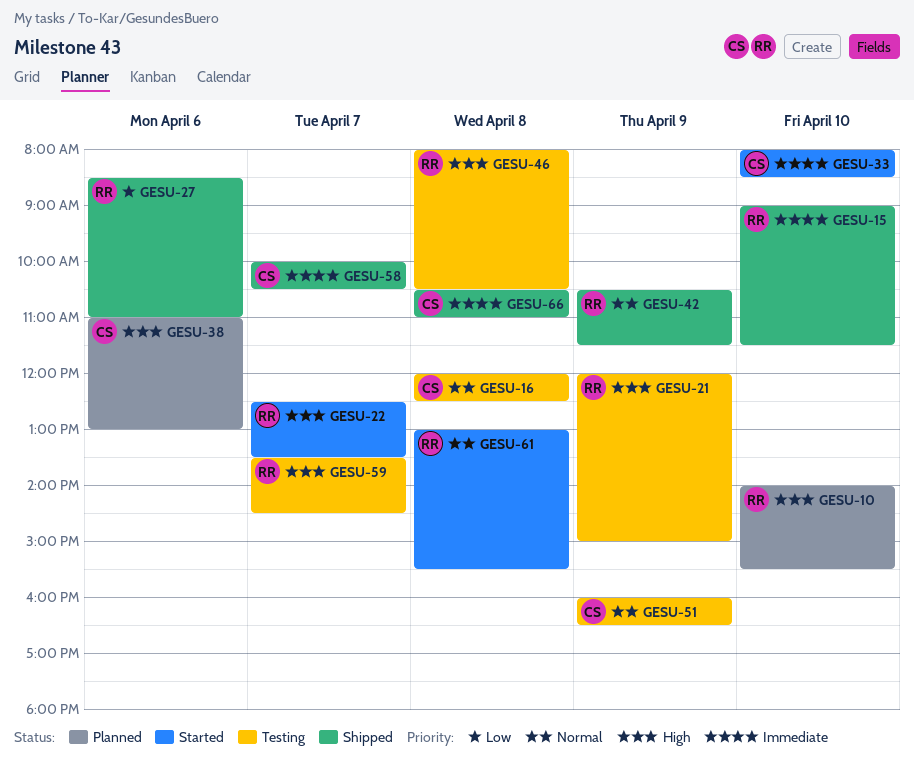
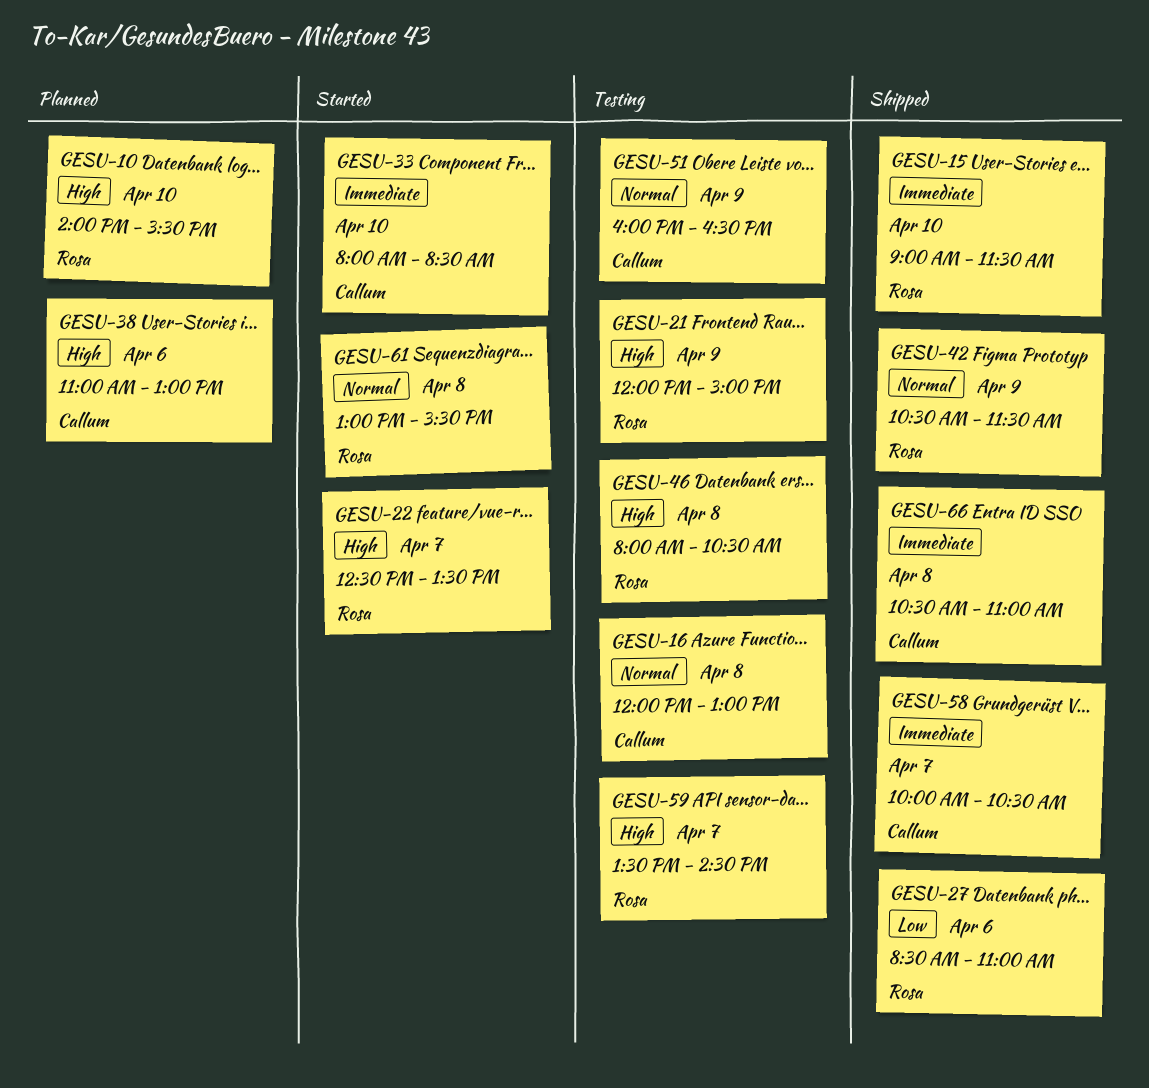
GESU-16, ends: 12:30 -> 13:00

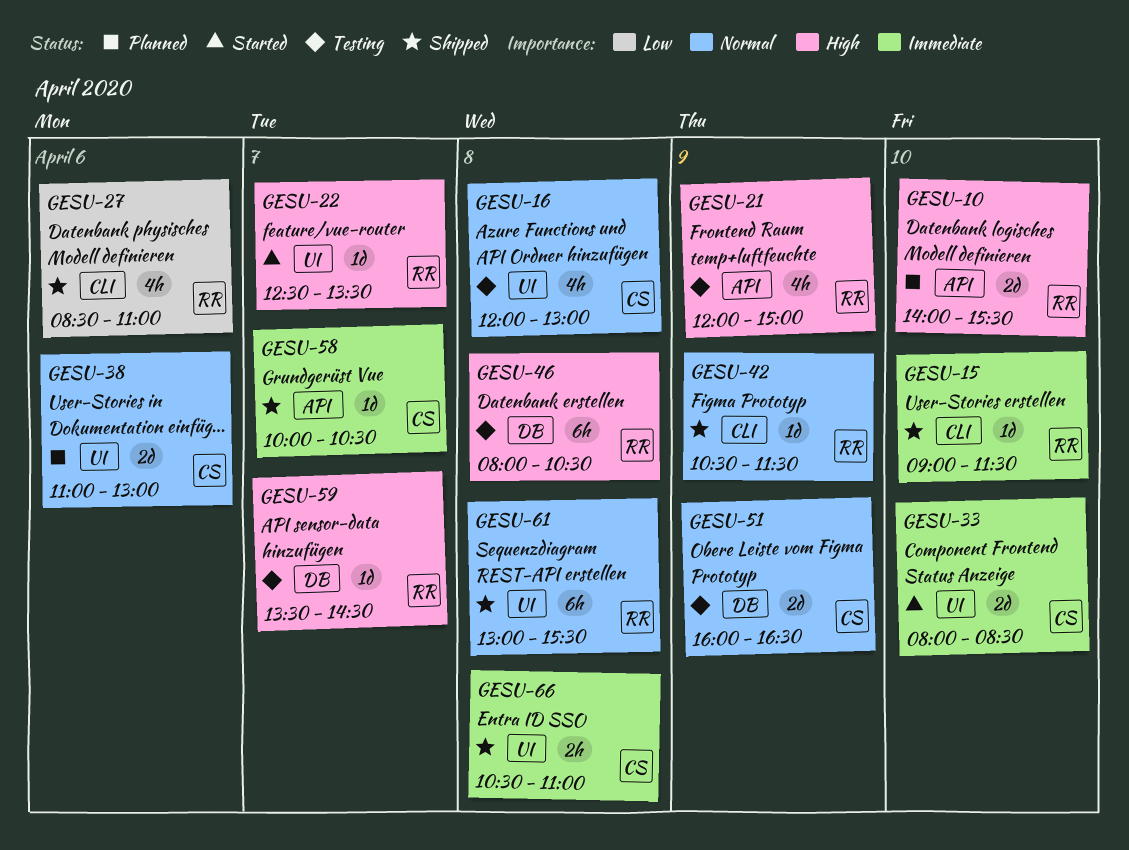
GESU-38, priority: High -> Normal
GESU-61, status: Started -> Shipped

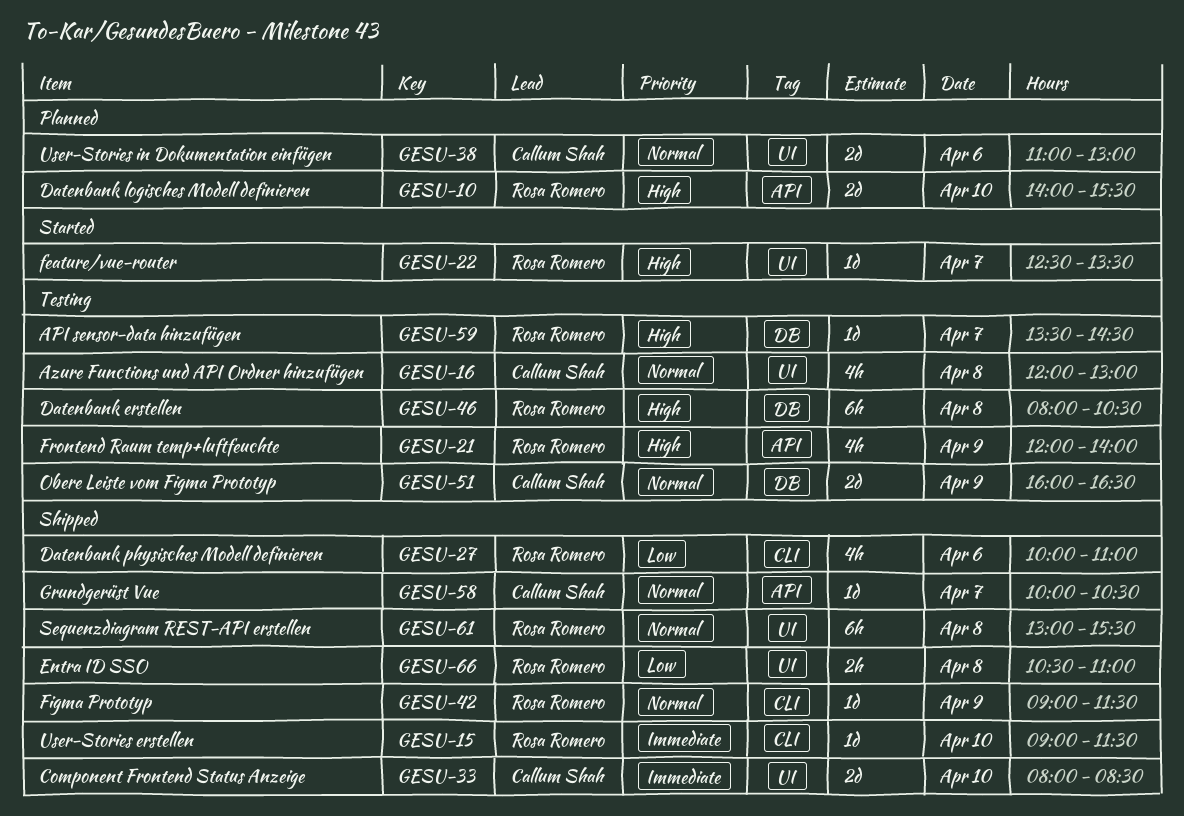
GESU-21, ends: 15:00 -> 14:00
GESU-27, begins: 08:30 -> 10:00
GESU-33, status: Started -> Shipped
GESU-42, begins: 10:30 -> 09:00
GESU-58, priority: Immediate -> Normal
GESU-66, owner: Callum Shah -> Rosa Romero
GESU-66, priority: Immediate -> Low

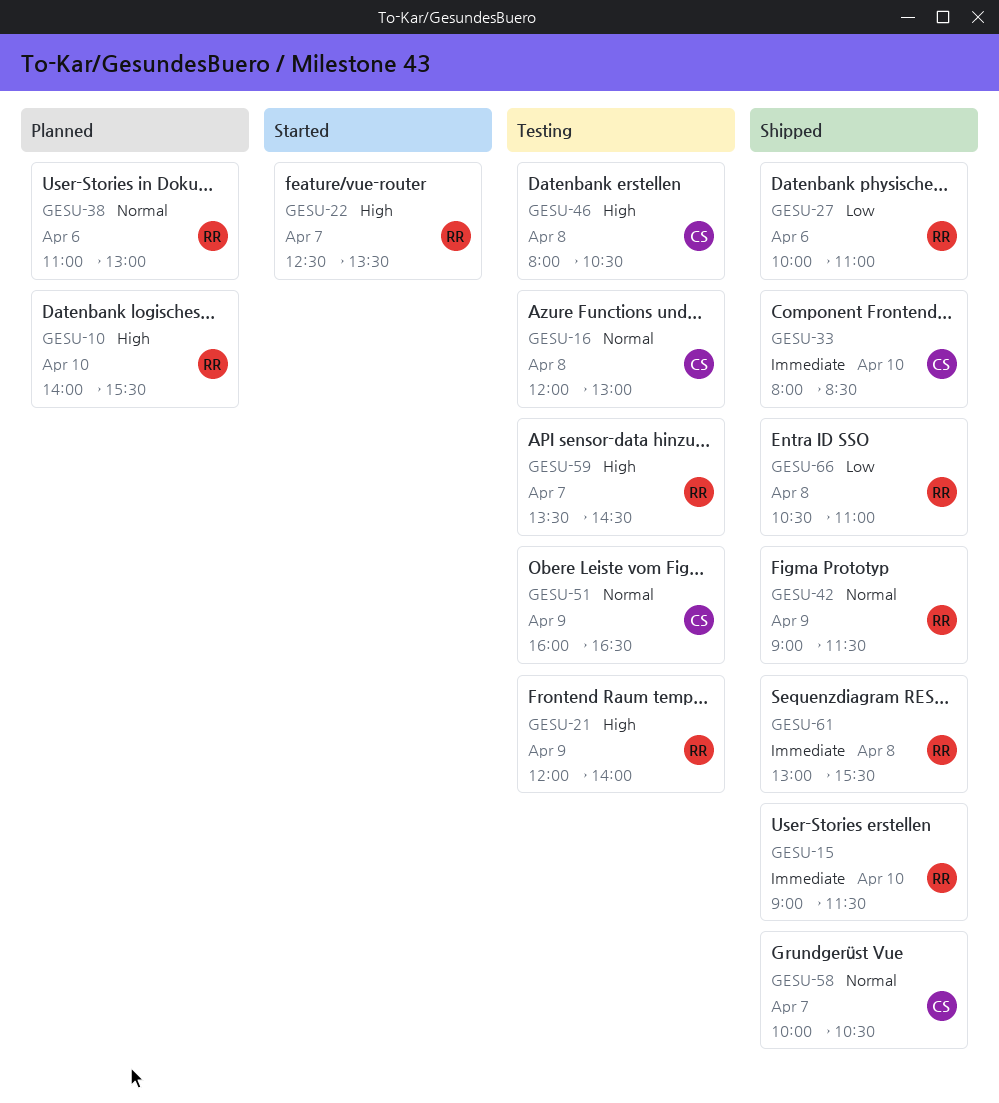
GESU-38, owner: Callum Shah -> Rosa Romero
GESU-46, owner: Rosa Romero -> Callum Shah
GESU-61, priority: Normal -> Immediate

